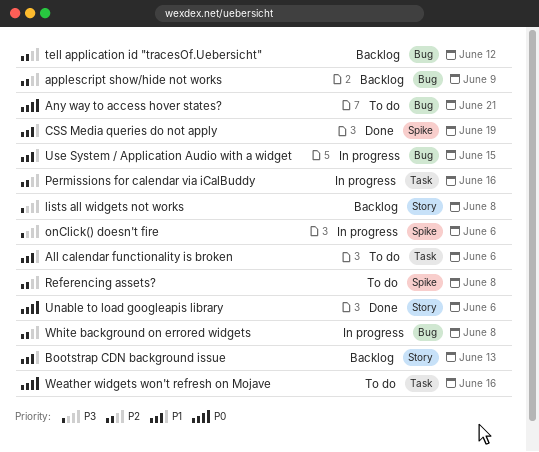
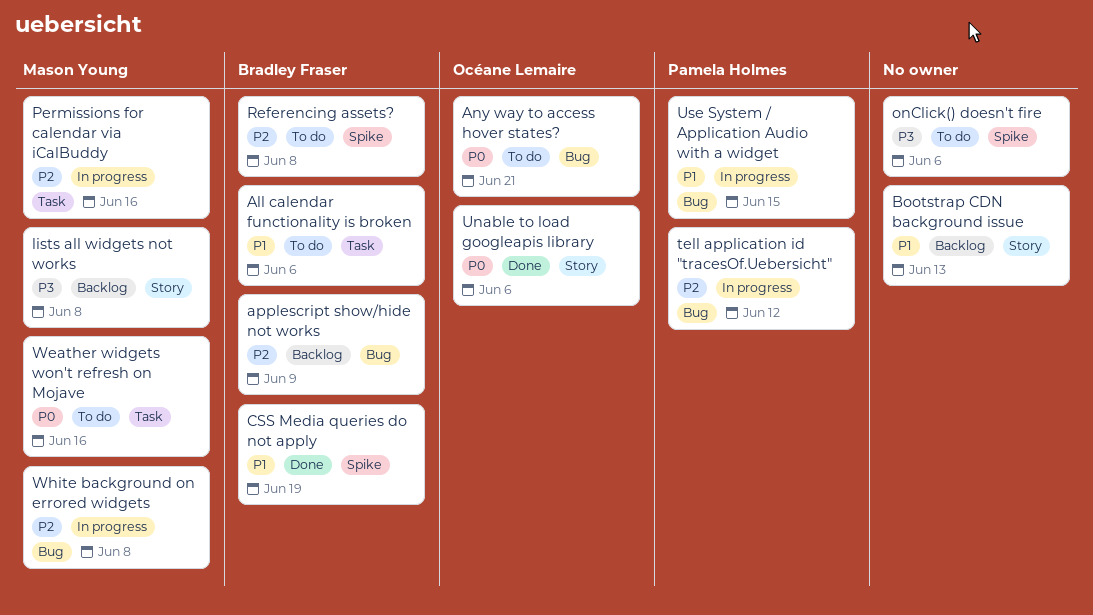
onClick() doesn't fire, status: In progress -> To do
tell application id "tracesOf.Uebersicht", status: Backlog -> In progress

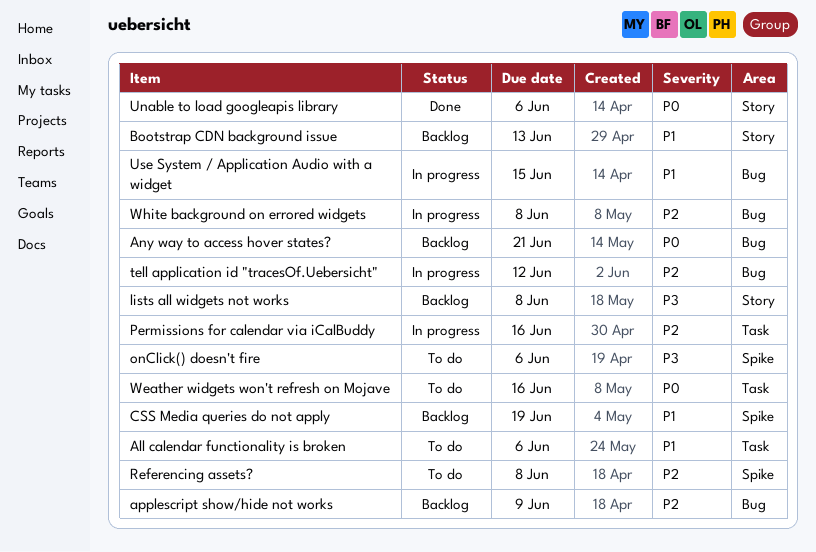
Any way to access hover states?, status: To do -> Backlog
CSS Media queries do not apply, status: Done -> Backlog

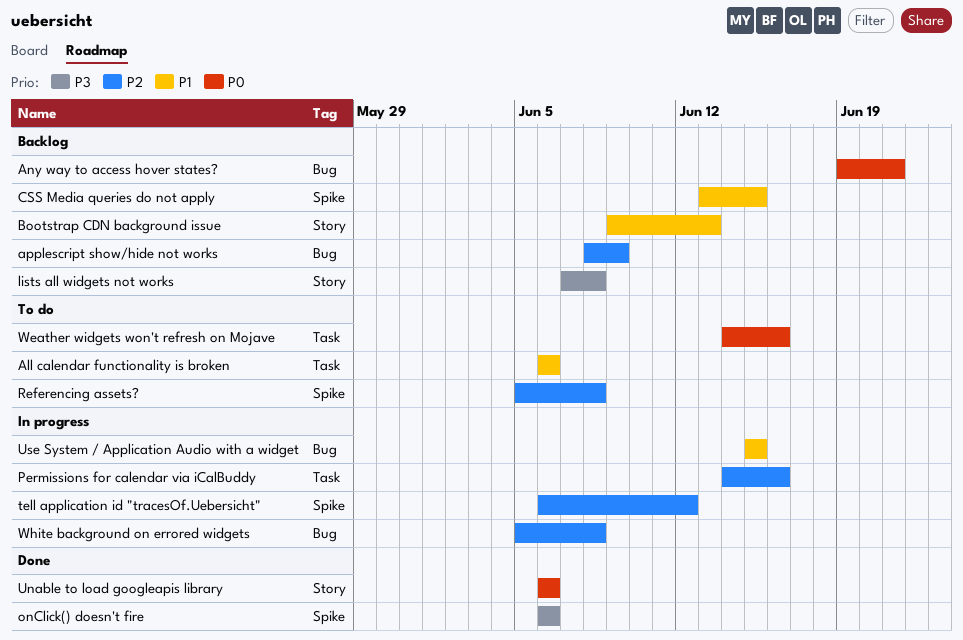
CSS Media queries do not apply, due: Jun 19 -> Jun 15
onClick() doesn't fire, status: To do -> Done
tell application id "tracesOf.Uebersicht", label: Bug -> Spike

